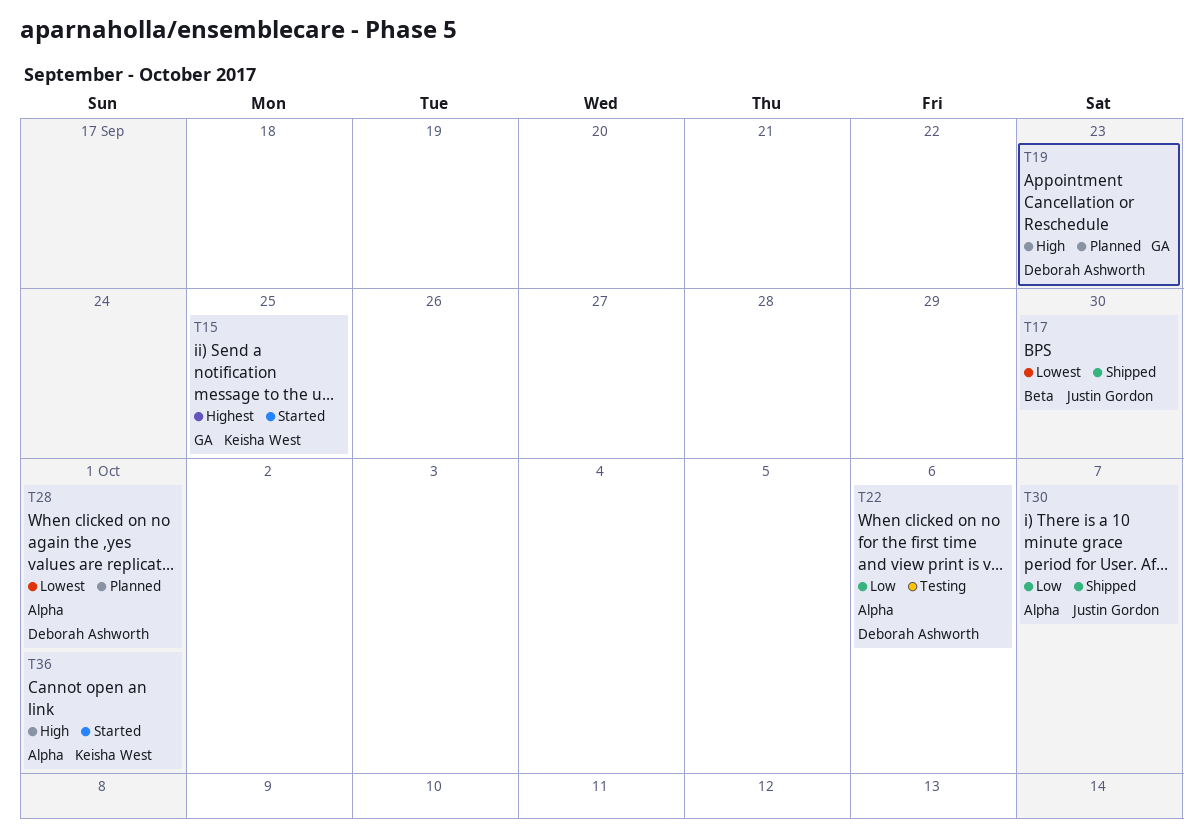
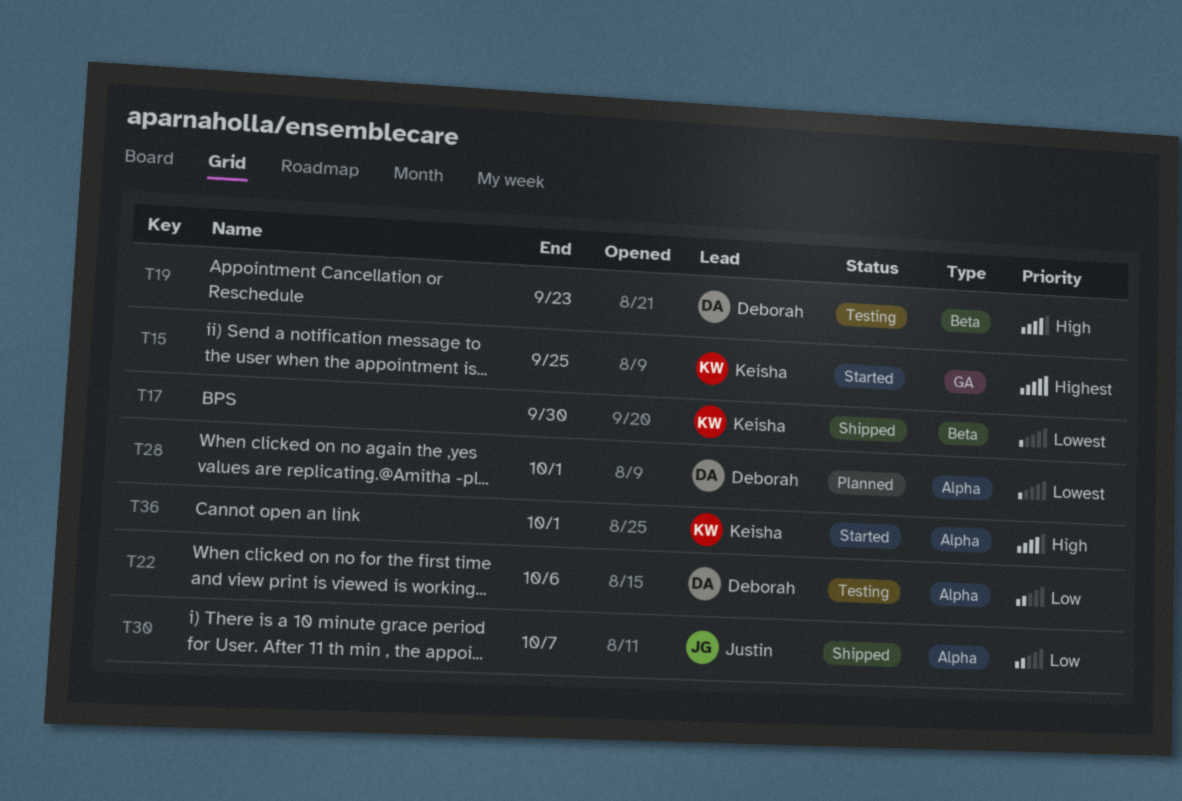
T17, owner: Justin Gordon -> Keisha West
T19, status: Planned -> Testing
T19, label: GA -> Beta

